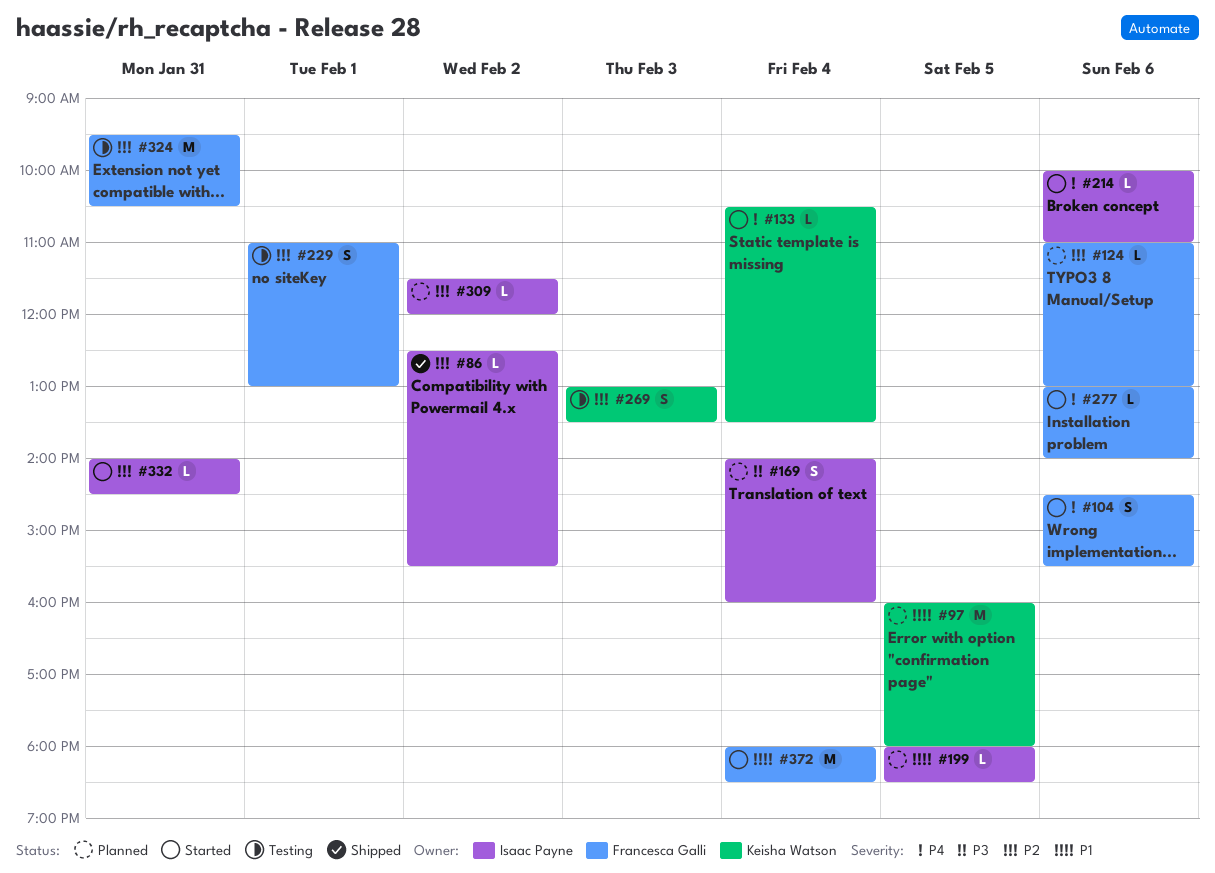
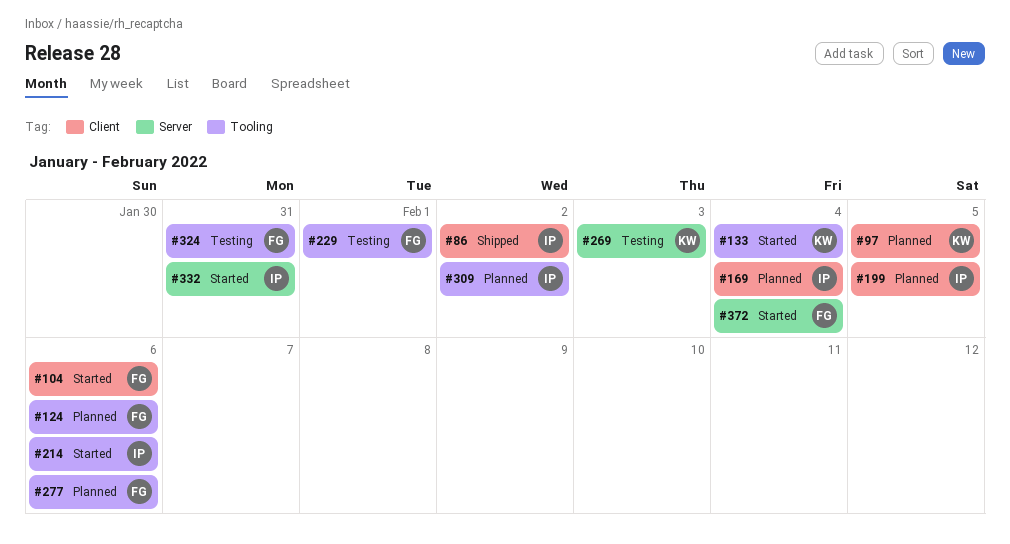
#277, status: Started -> Planned

